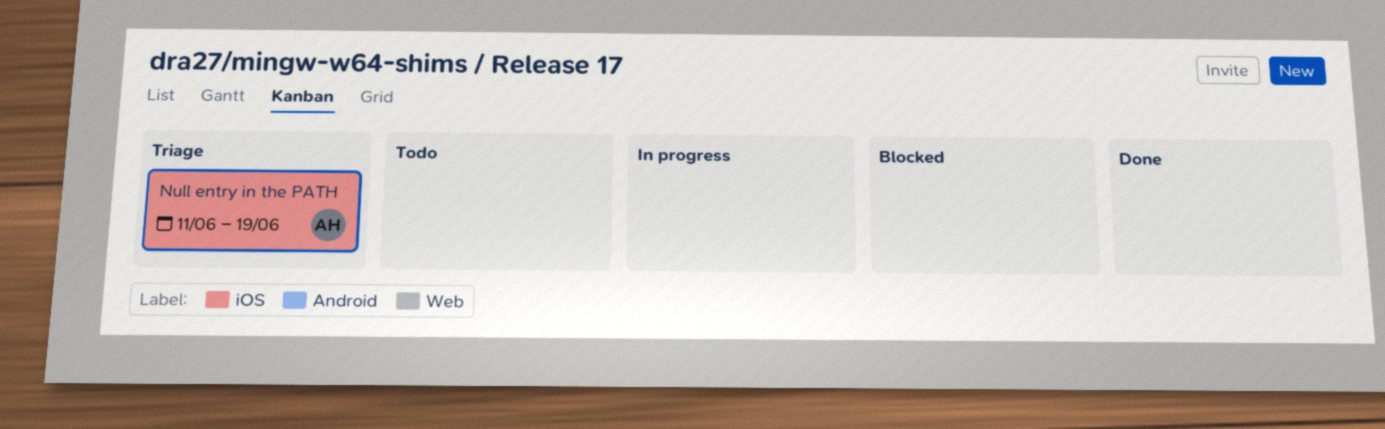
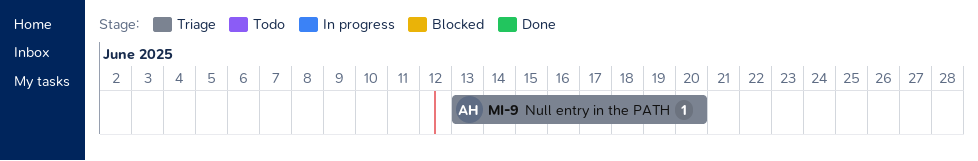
Null entry in the PATH, start: Jun 11 -> Jun 13
Null entry in the PATH, due: Jun 19 -> Jun 20

